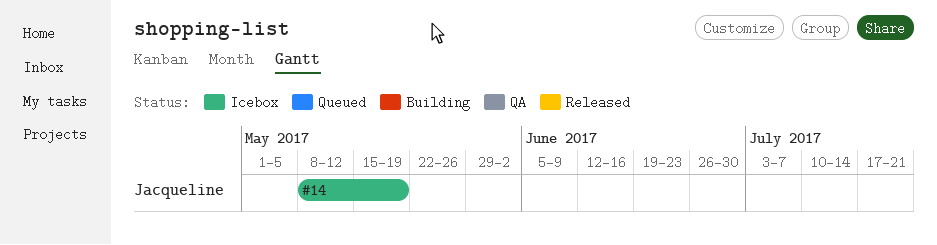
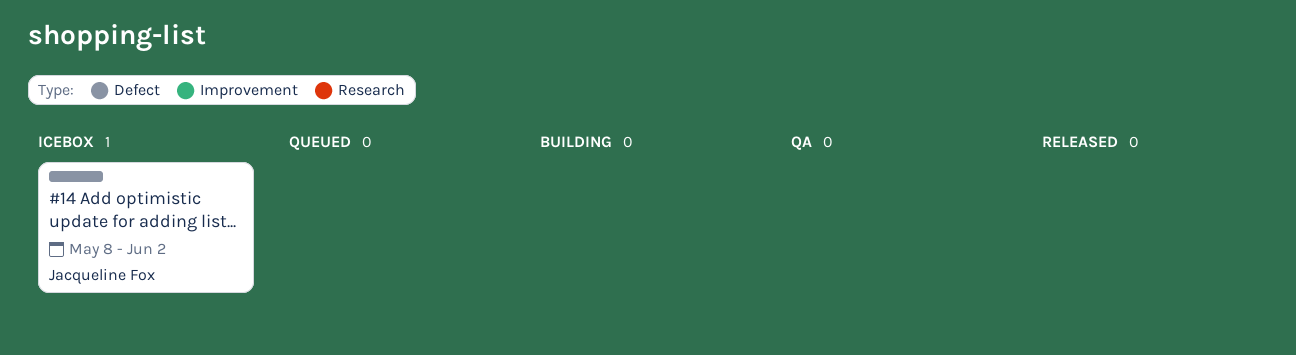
#14, due: May 19 -> Jun 2

